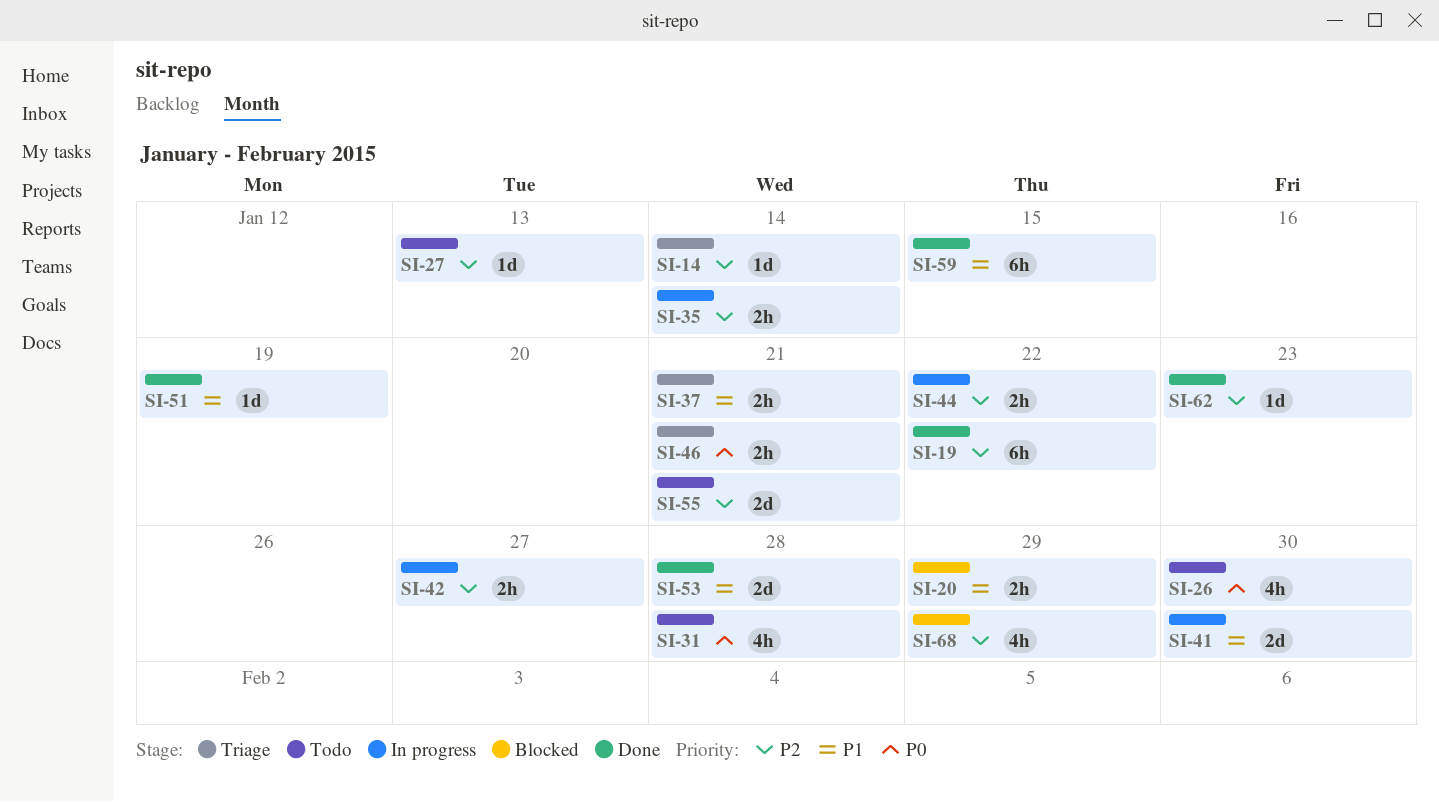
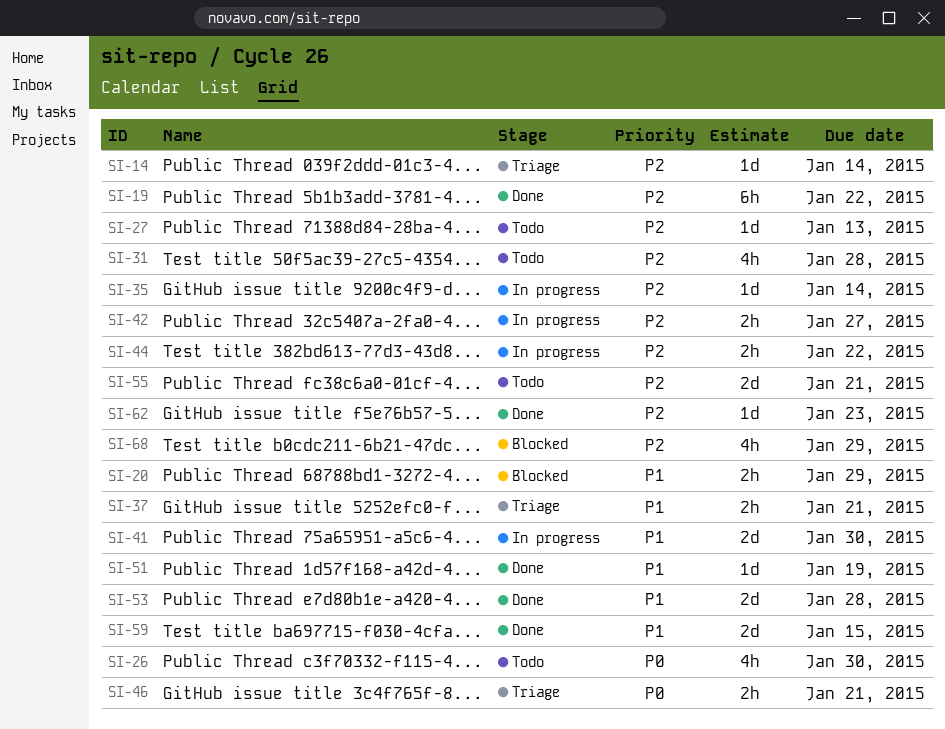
SI-31, priority: P0 -> P2
SI-35, estimate: 2h -> 1d
SI-59, estimate: 6h -> 2d

